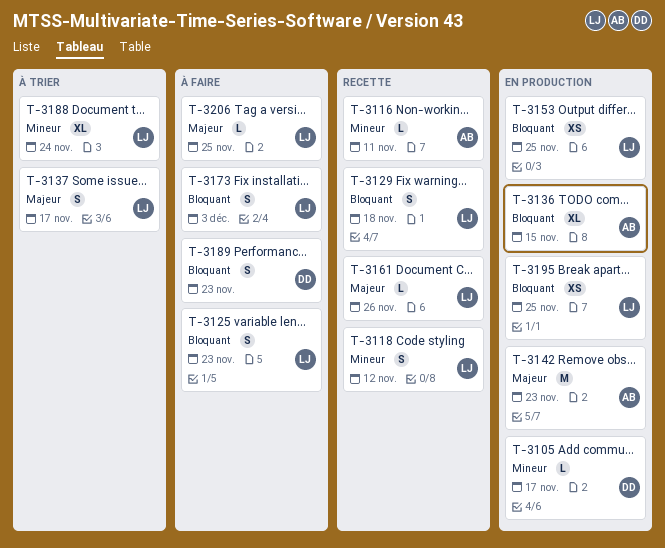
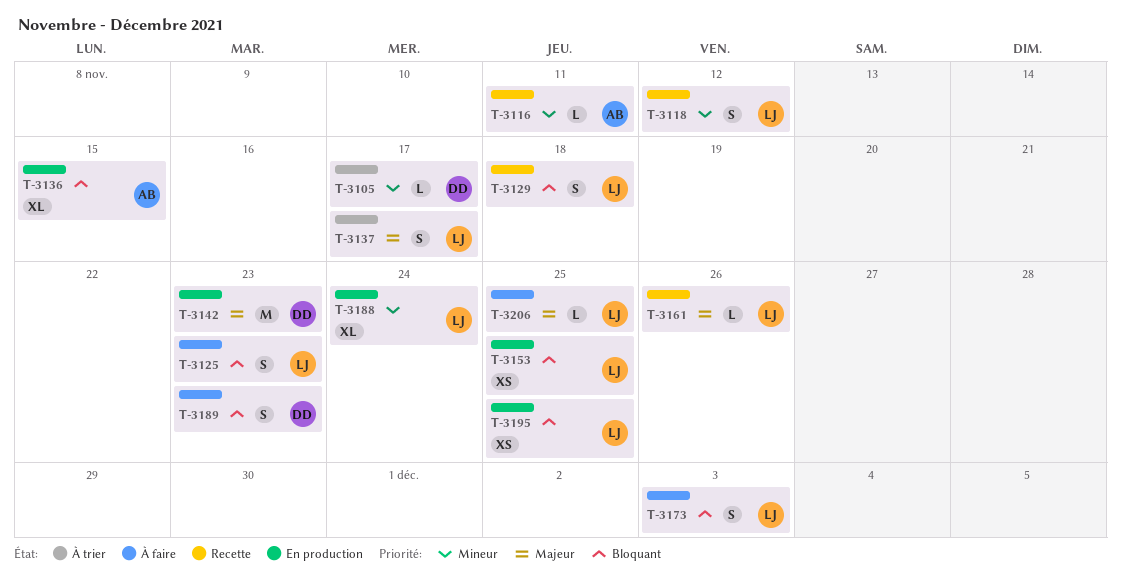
T-3105, status: En production -> À trier
T-3142, owner: AB -> DD
T-3188, status: À trier -> En production

